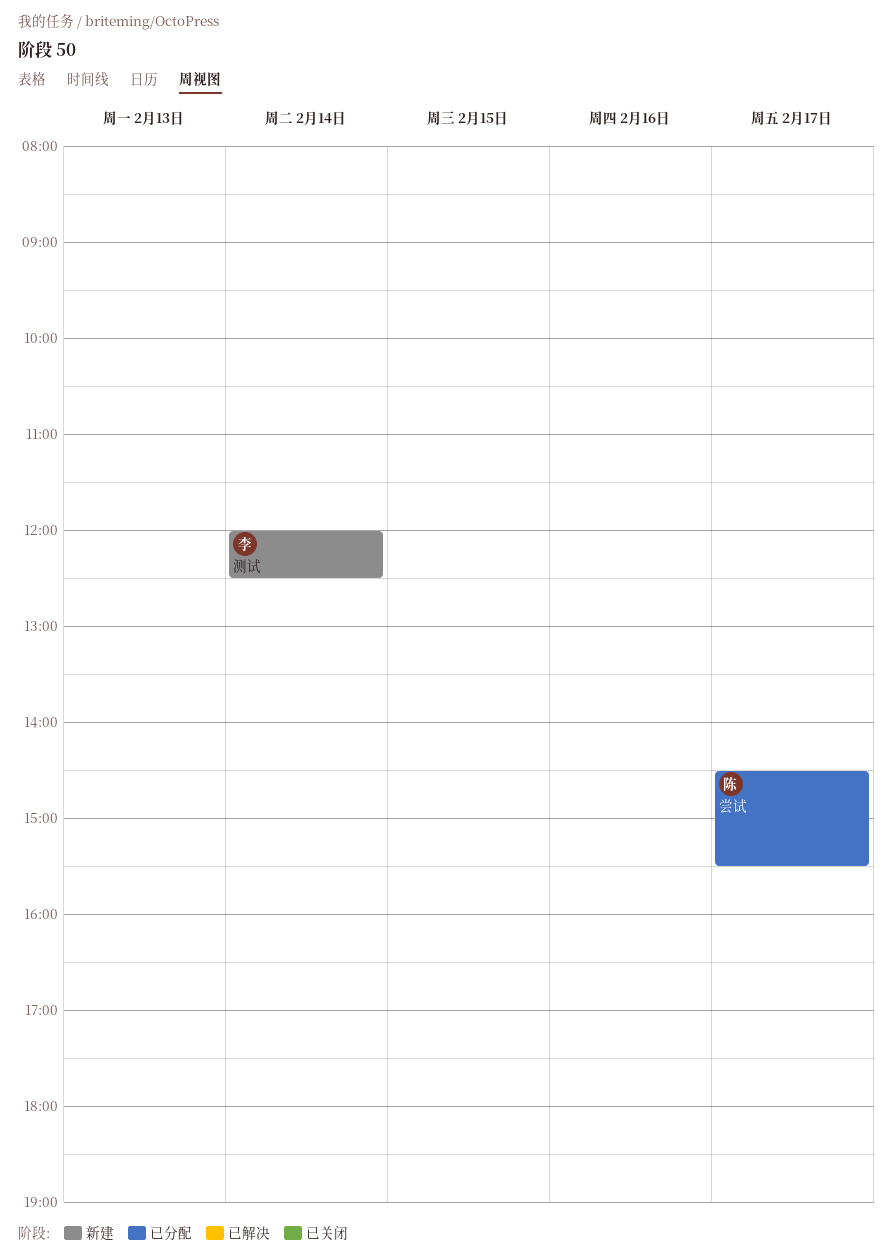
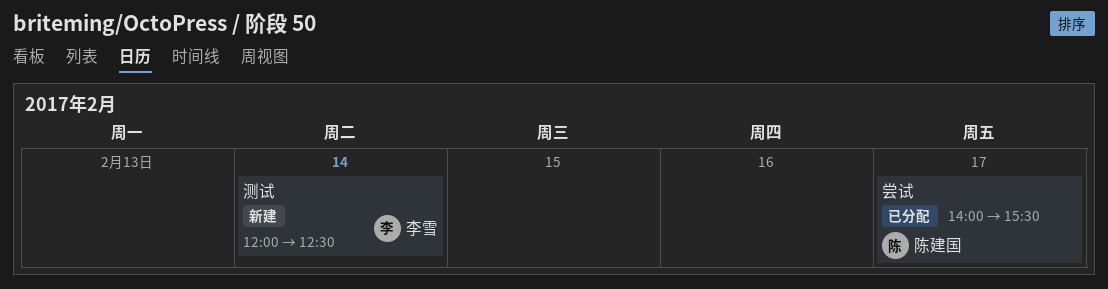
尝试, begins: 14:30 -> 14:00

